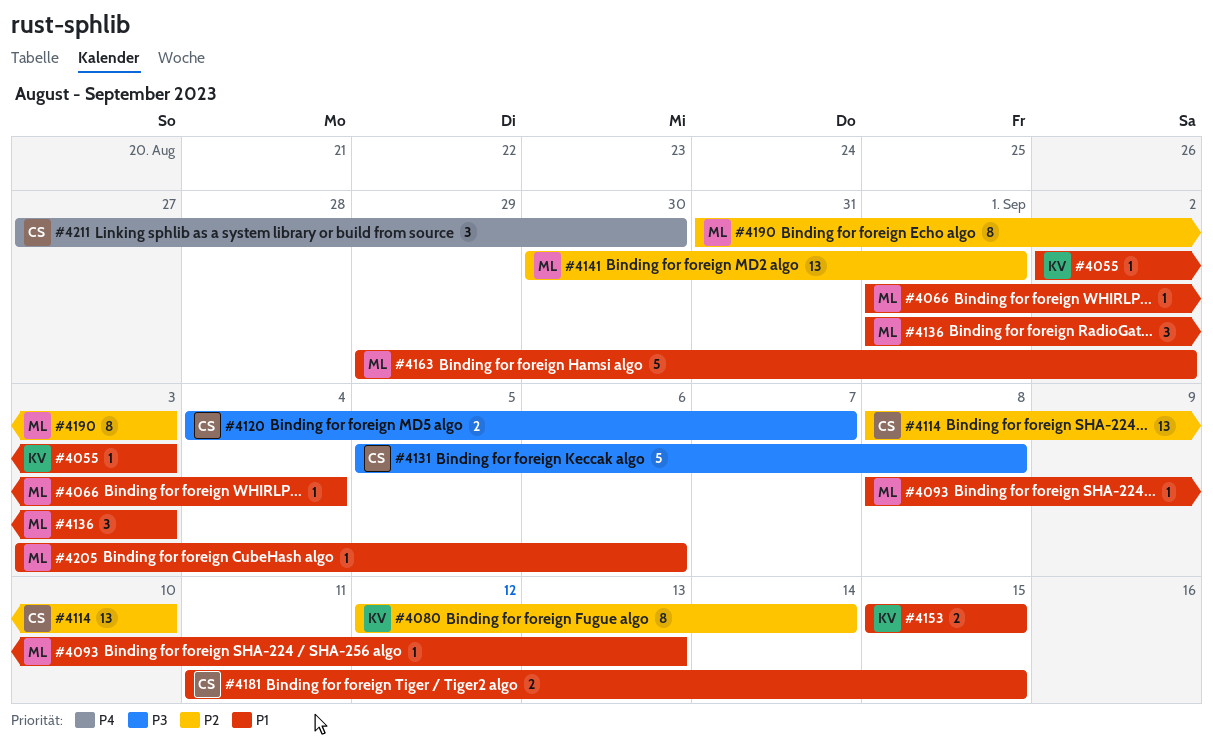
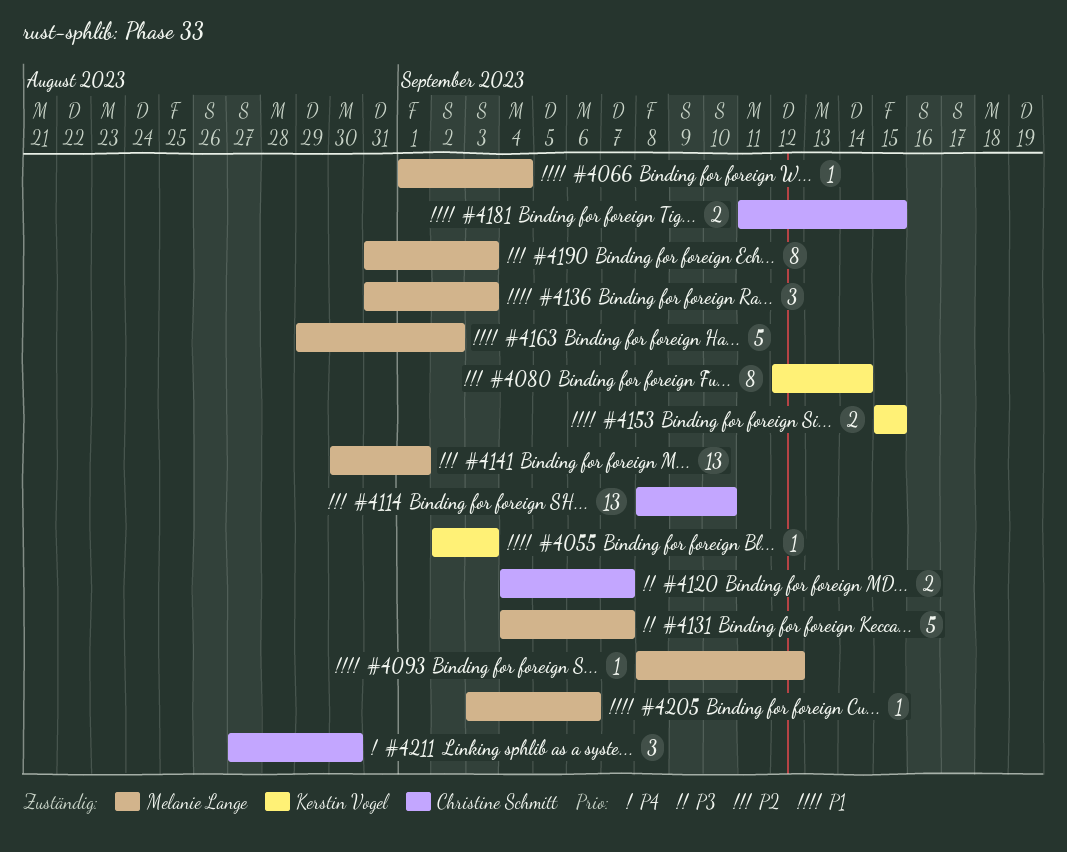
#4093, due: Sep 13 -> Sep 12
#4131, owner: Christine Schmitt -> Melanie Lange
#4131, start: Sep 5 -> Sep 4
#4131, due: Sep 8 -> Sep 7
#4136, start: Sep 1 -> Aug 31

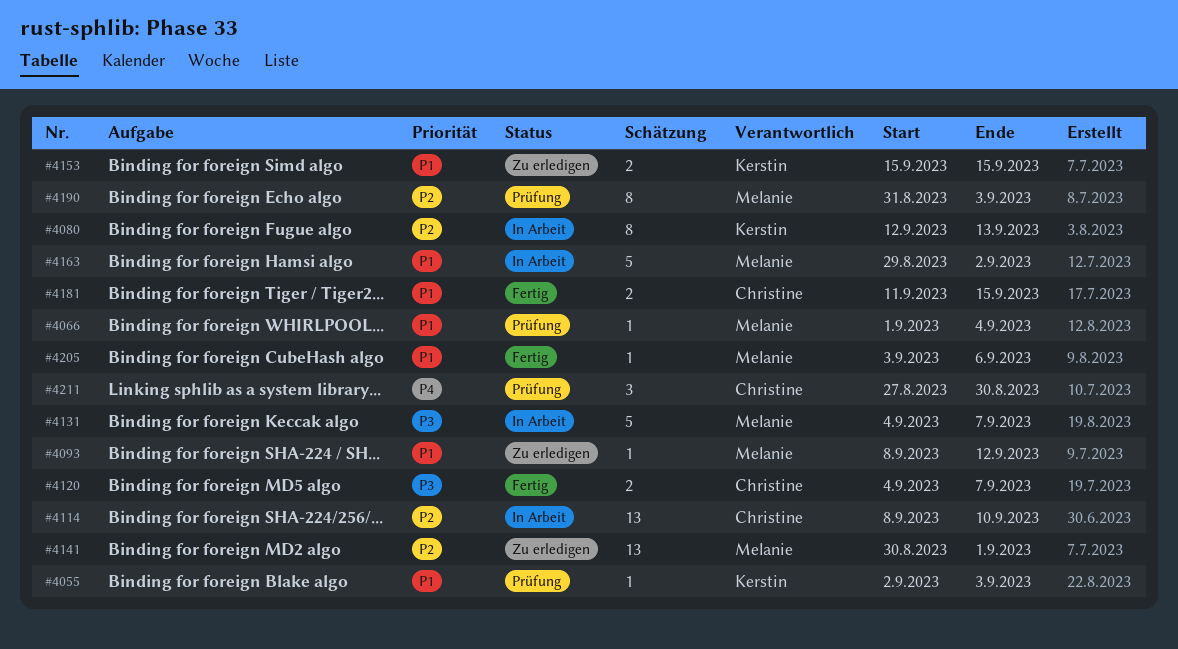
#4080, due: Sep 14 -> Sep 13
#4136: present -> none

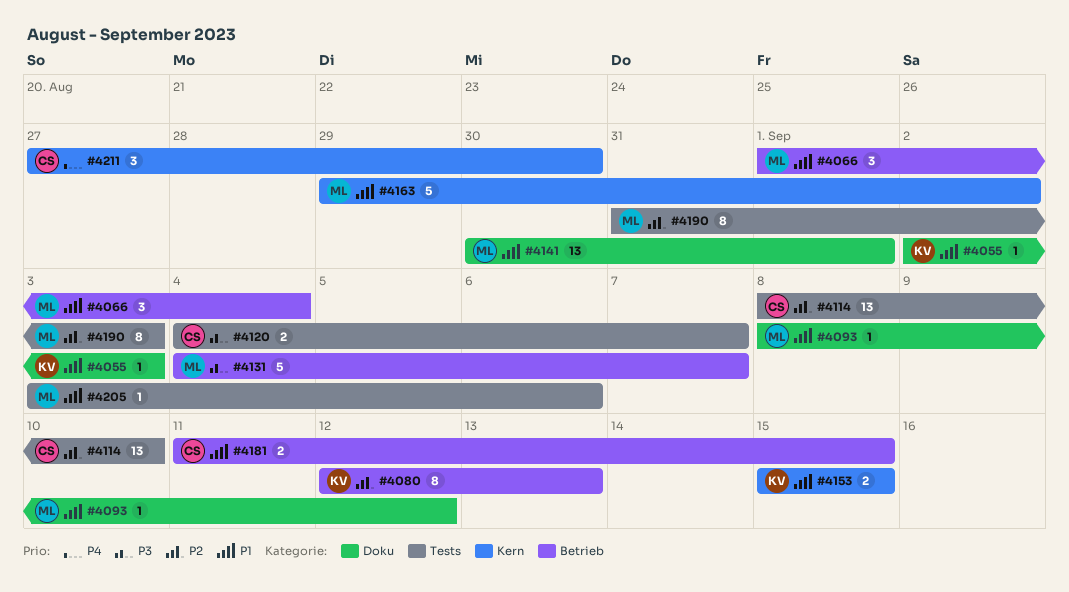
#4066, estimate: 1 -> 3
#4141, priority: P2 -> P1

